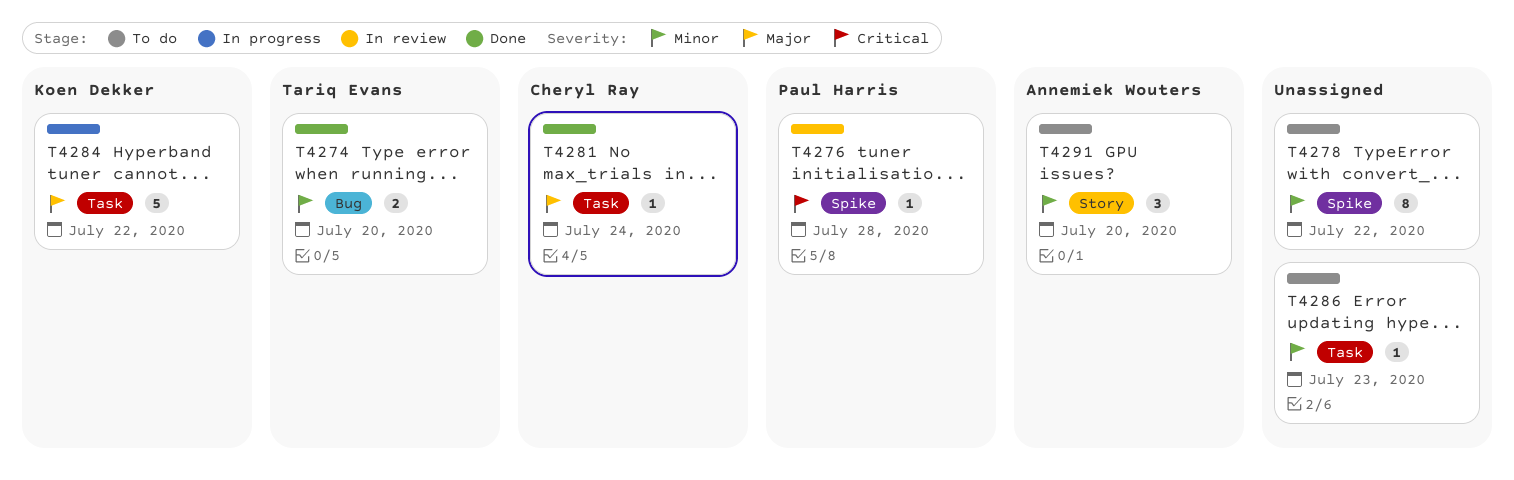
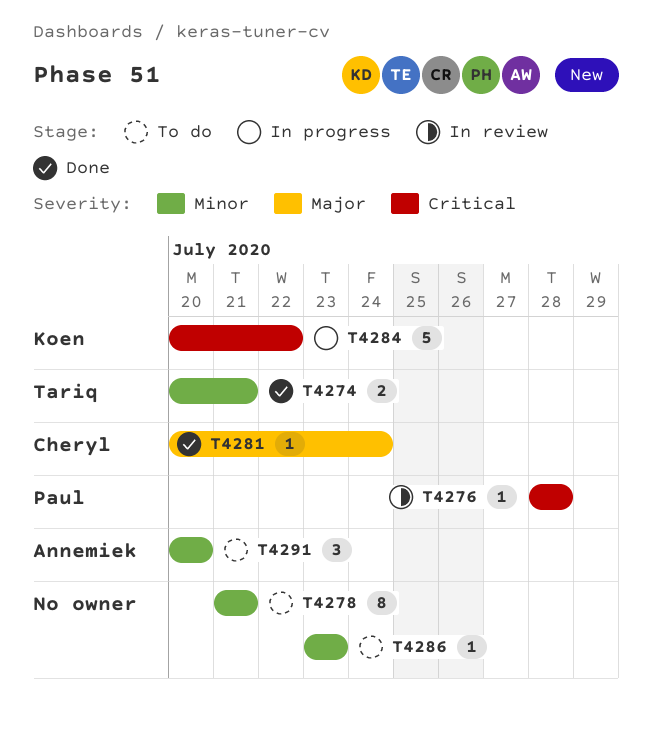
T4274, due: Jul 20 -> Jul 21
T4278, due: Jul 22 -> Jul 21
T4284, priority: Major -> Critical

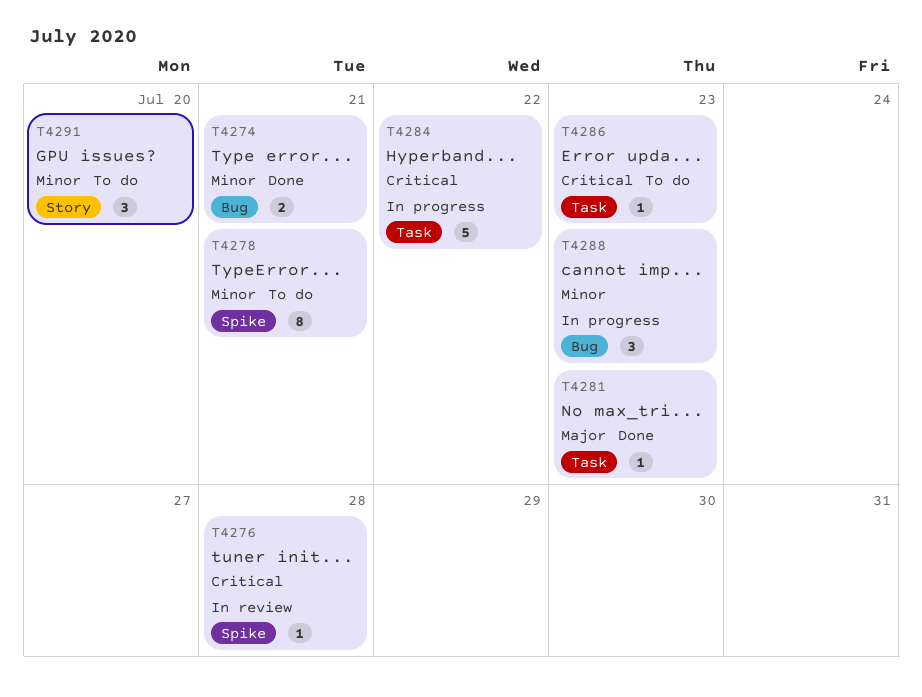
T4281, due: Jul 24 -> Jul 23
T4286, priority: Minor -> Critical
T4288: none -> present

